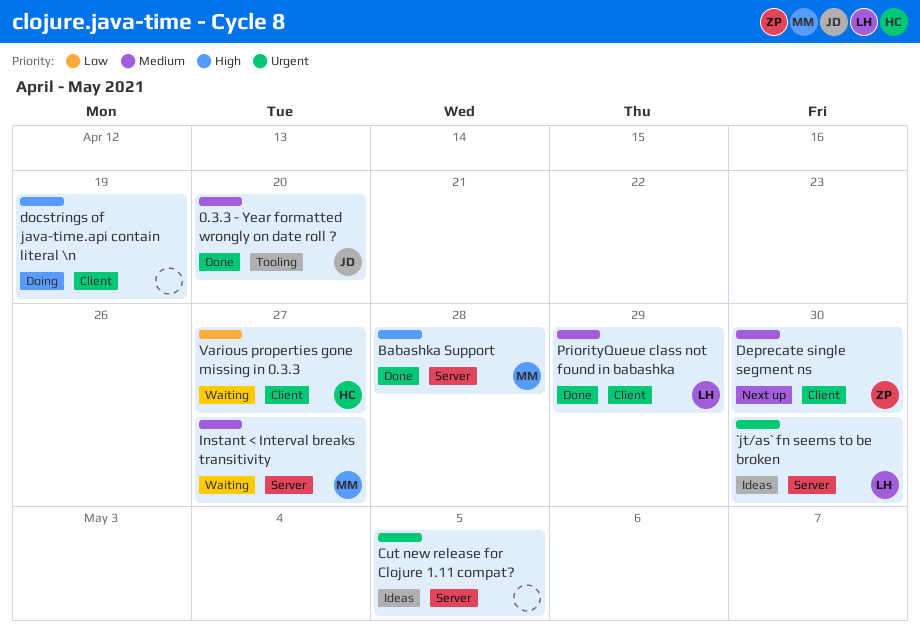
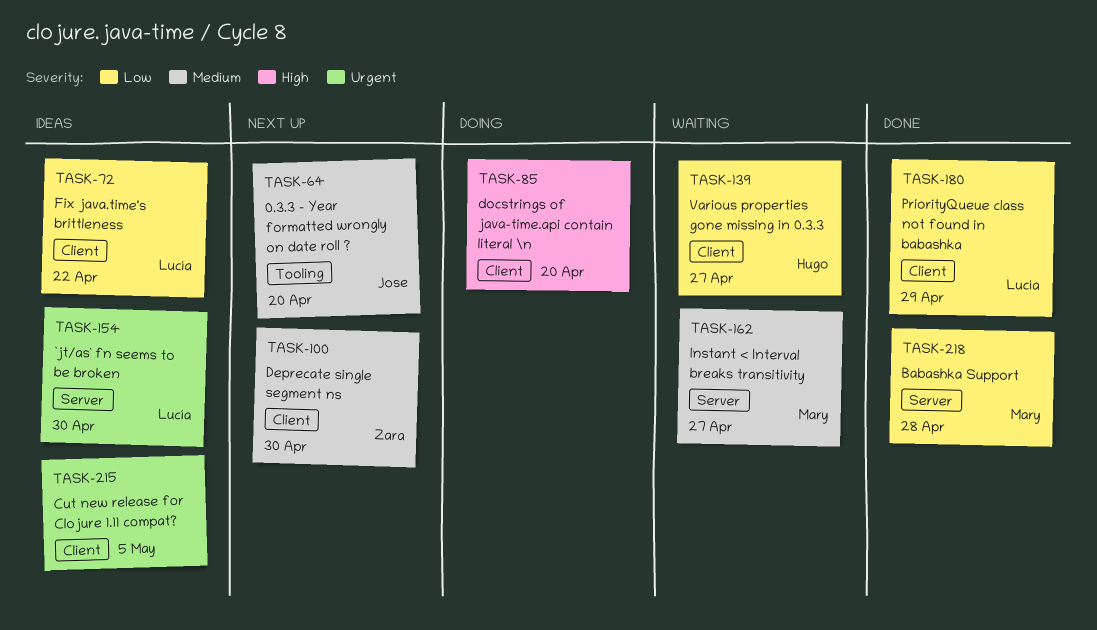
0.3.3 - Year formatted wrongly on date roll ?, status: Done -> Next up
Babashka Support, priority: High -> Low
Cut new release for Clojure 1.11 compat?, label: Server -> Client
docstrings of java-time.api contain literal \n, due: Apr 19 -> Apr 20
Fix java.time's brittleness: none -> present
PriorityQueue class not found in babashka, priority: Medium -> Low

